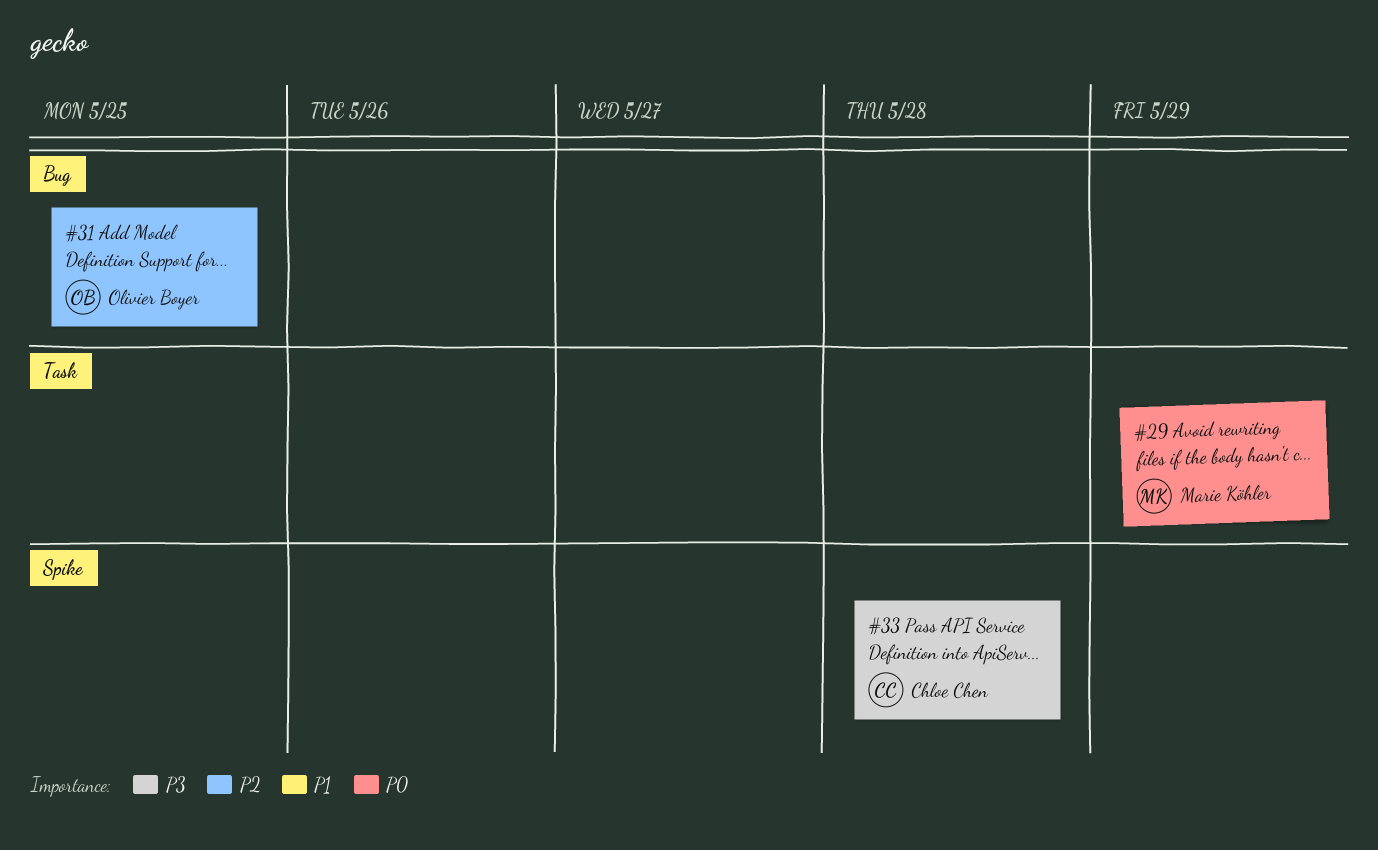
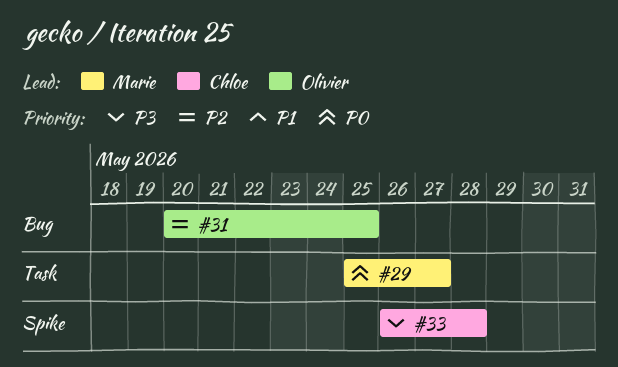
#29, due: May 29 -> May 27

